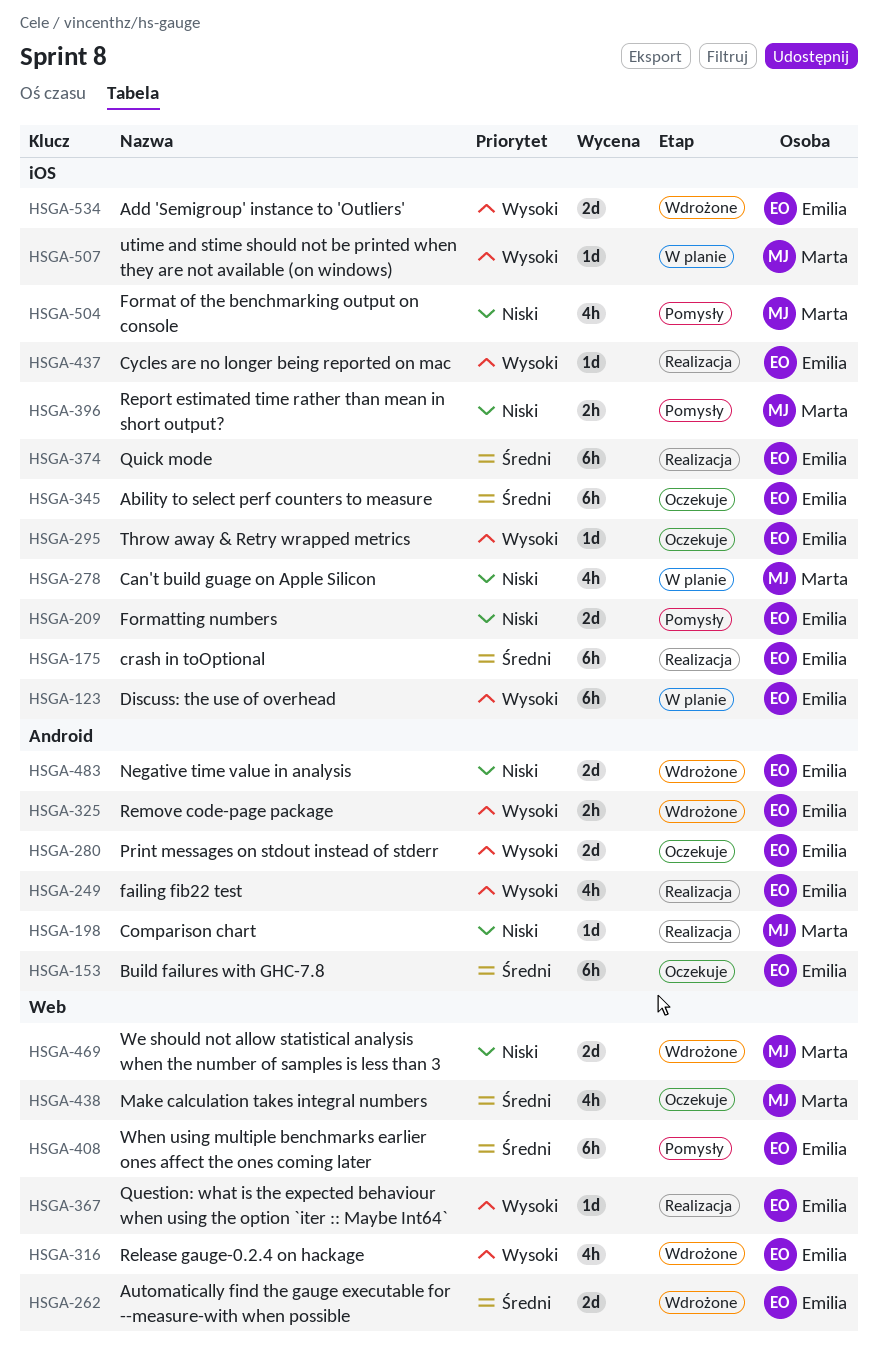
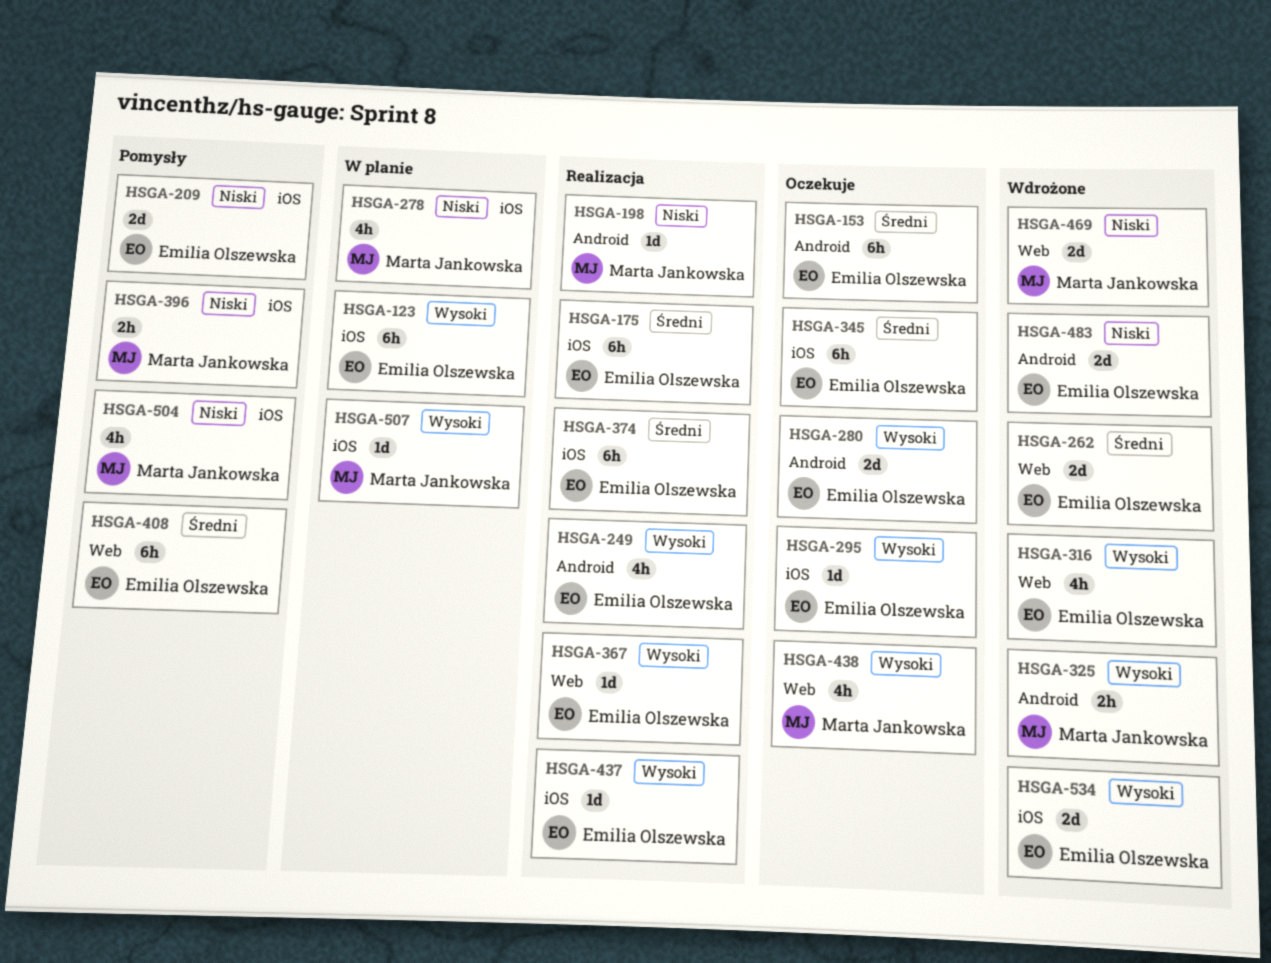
HSGA-325, owner: Emilia Olszewska -> Marta Jankowska
HSGA-438, priority: Średni -> Wysoki

